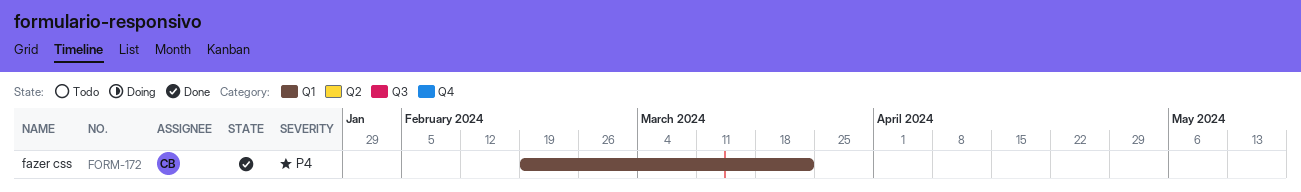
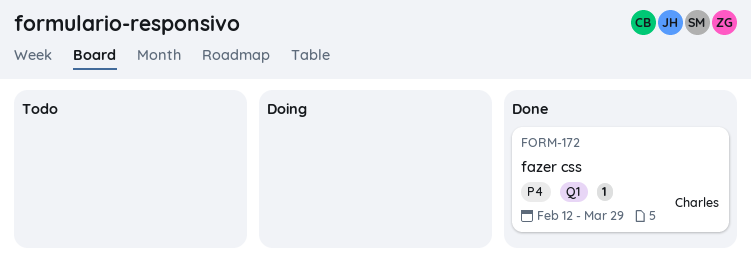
FORM-172, start: Feb 19 -> Feb 12
FORM-172, due: Mar 22 -> Mar 29

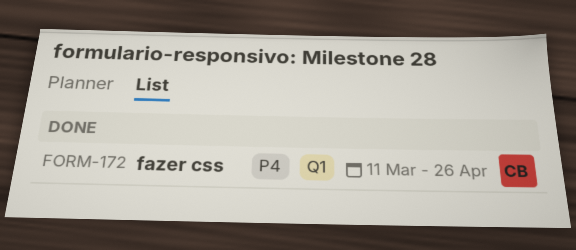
FORM-172, start: Feb 12 -> Mar 11
FORM-172, due: Mar 29 -> Apr 26

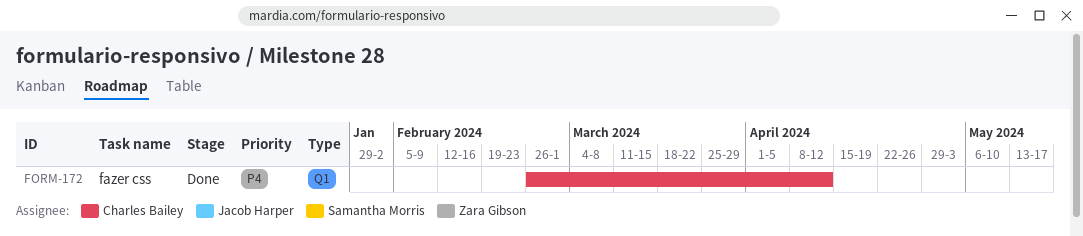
FORM-172, start: Mar 11 -> Feb 26
FORM-172, due: Apr 26 -> Apr 12

